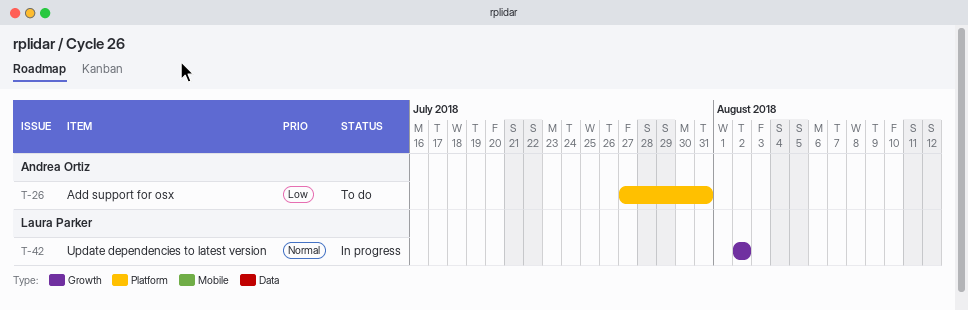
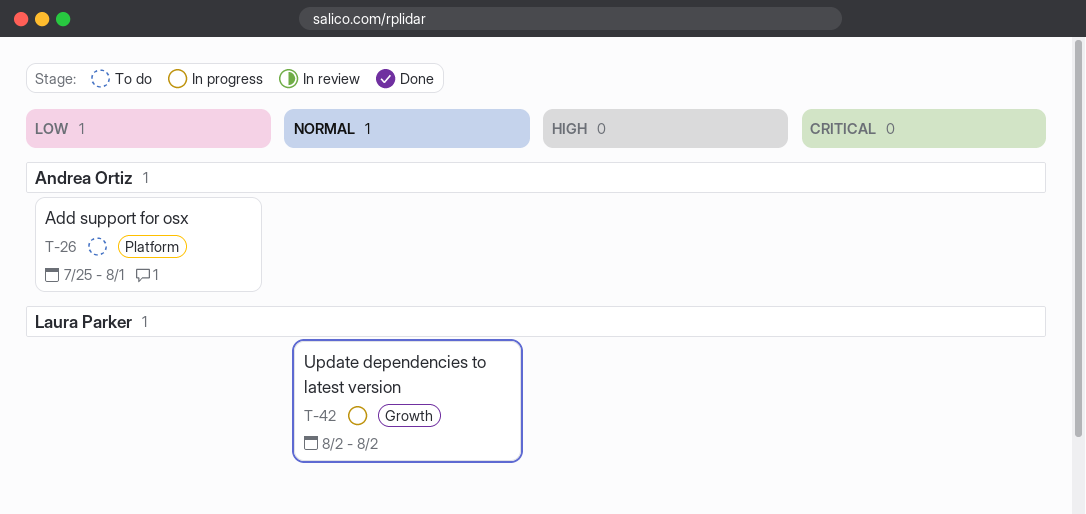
T-26, start: Jul 27 -> Jul 25
T-26, due: Jul 31 -> Aug 1

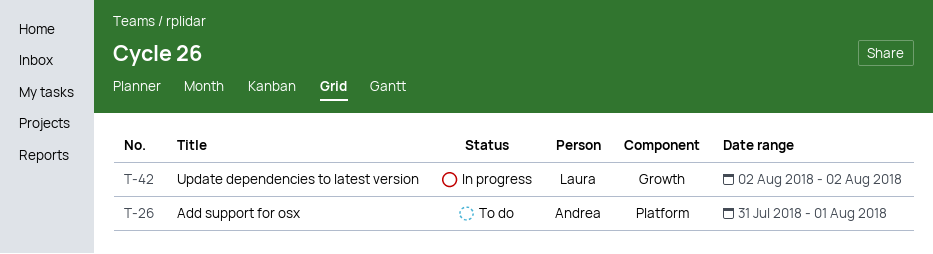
T-26, start: Jul 25 -> Jul 31

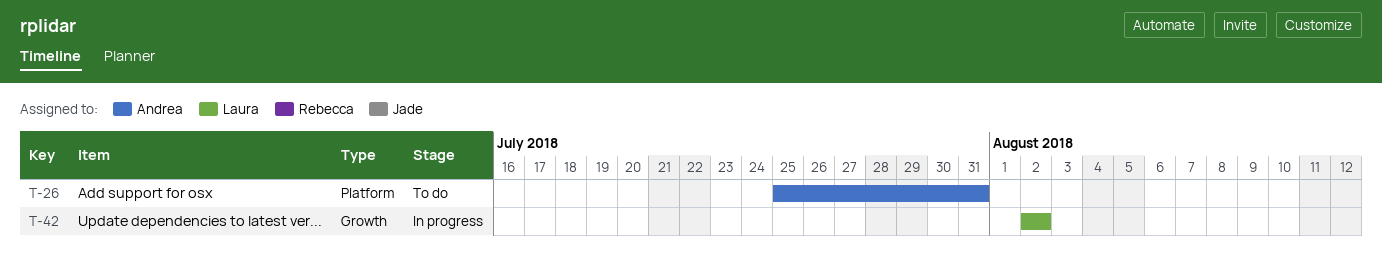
T-26, start: Jul 31 -> Jul 25
T-26, due: Aug 1 -> Jul 31

